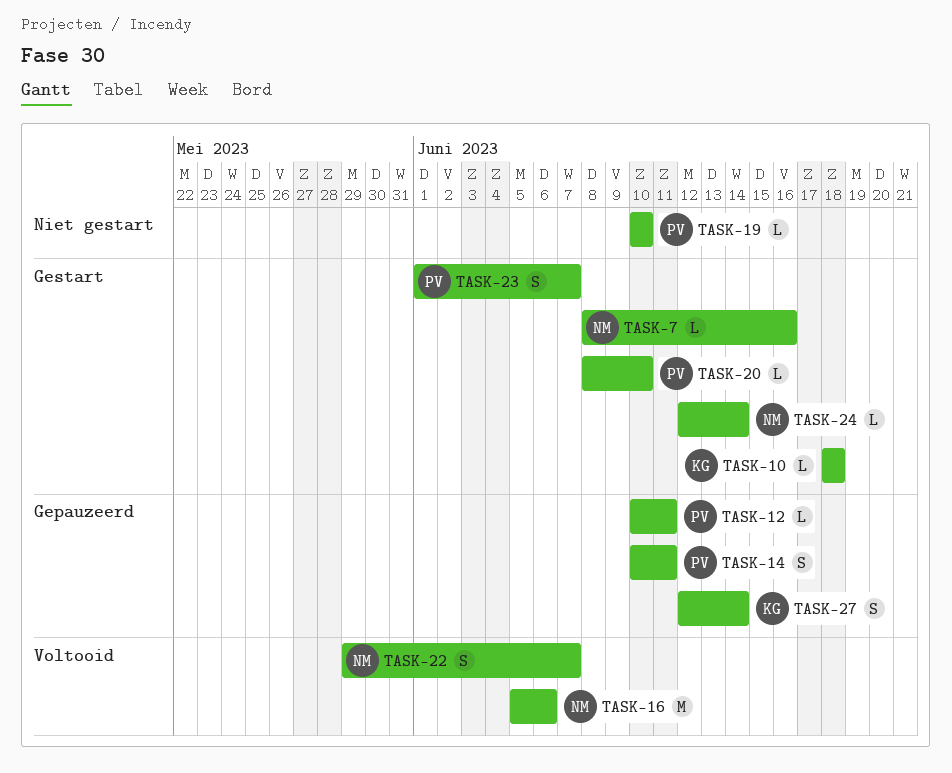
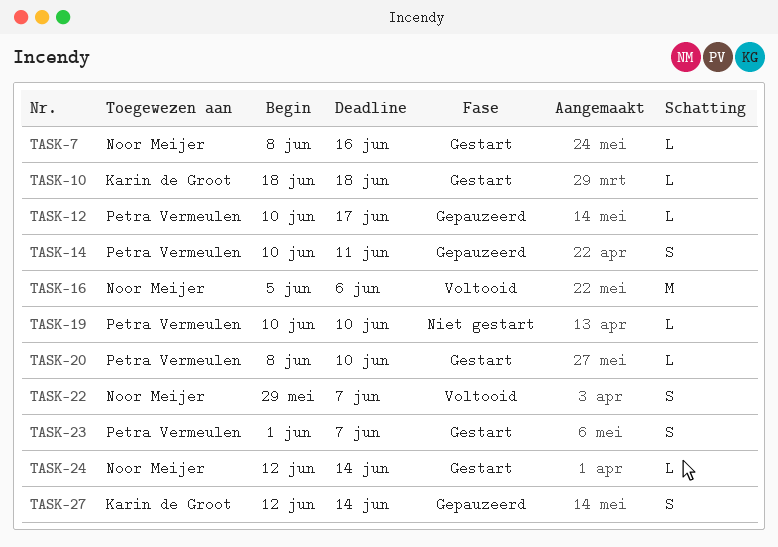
TASK-12, due: Jun 11 -> Jun 17

